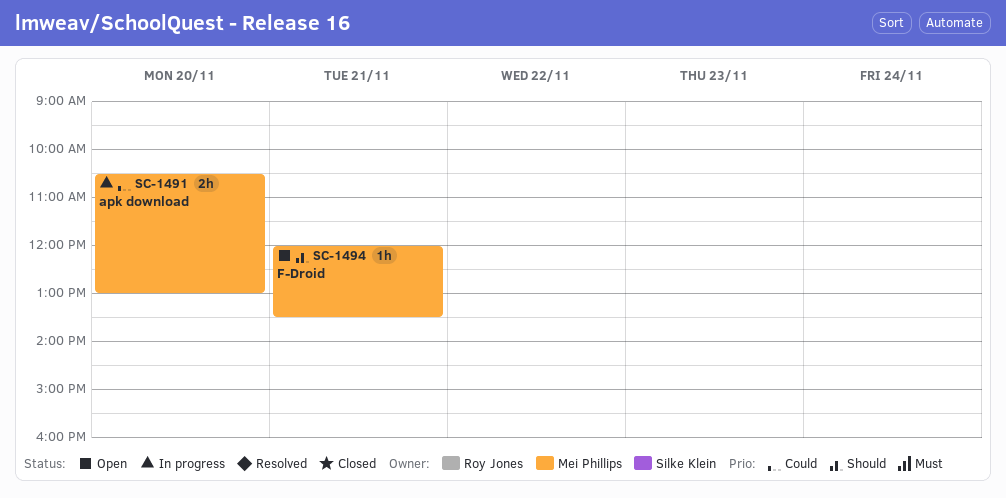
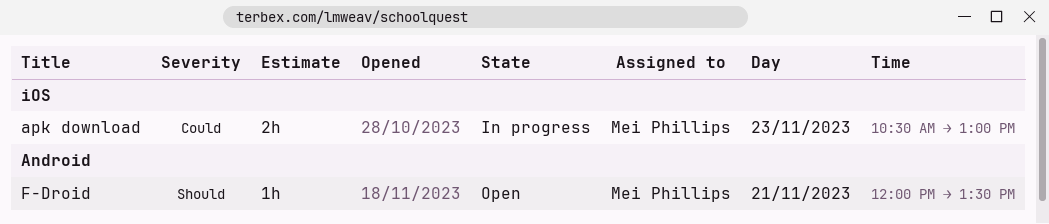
apk download, day: Nov 20 -> Nov 23

